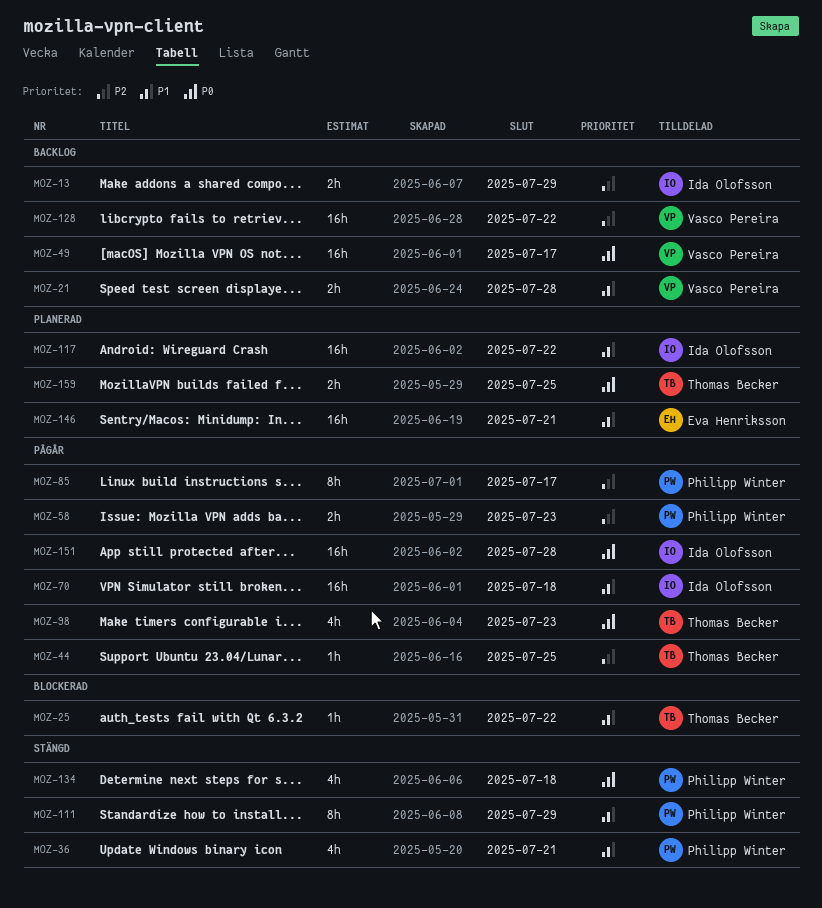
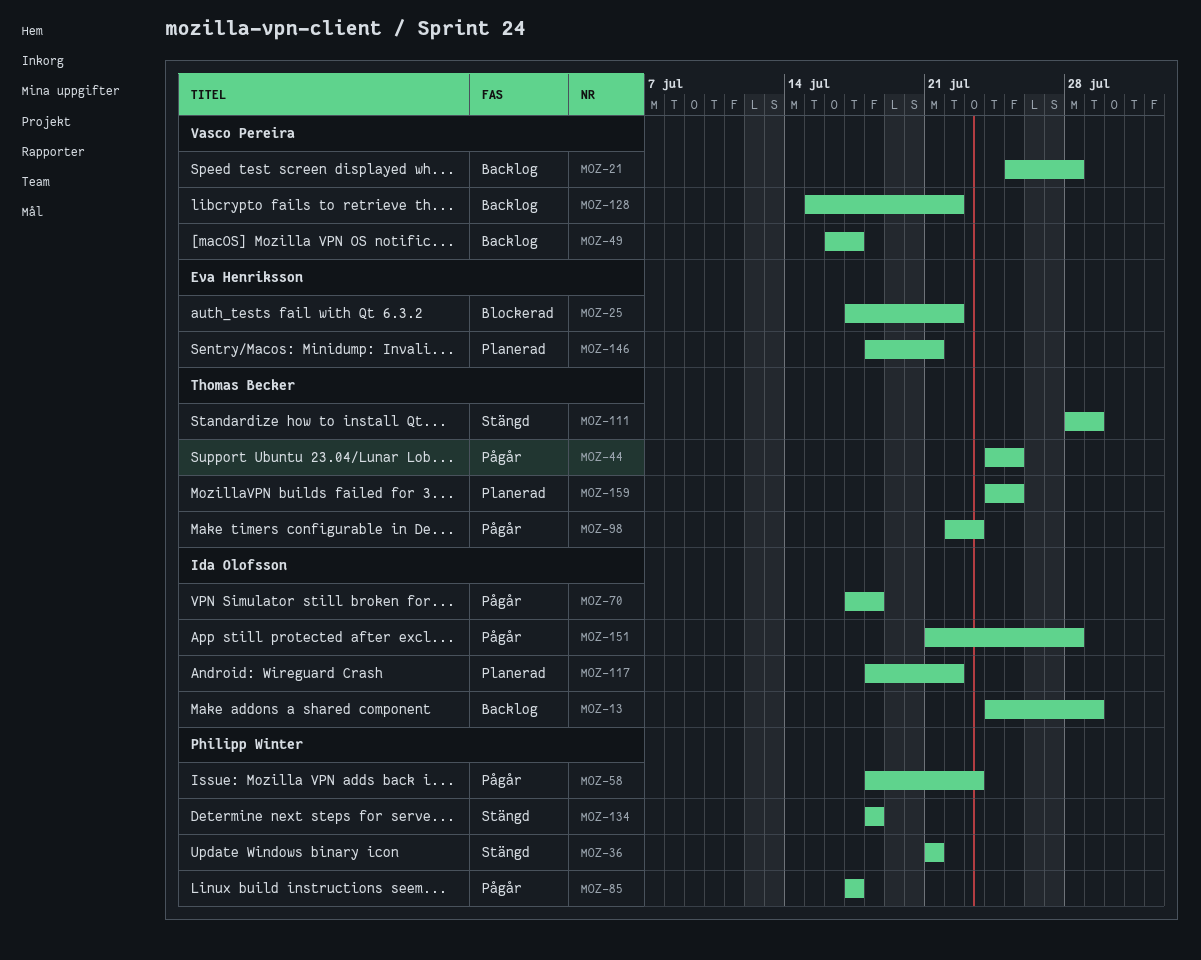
MOZ-25, owner: Thomas Becker -> Eva Henriksson
MOZ-111, owner: Philipp Winter -> Thomas Becker

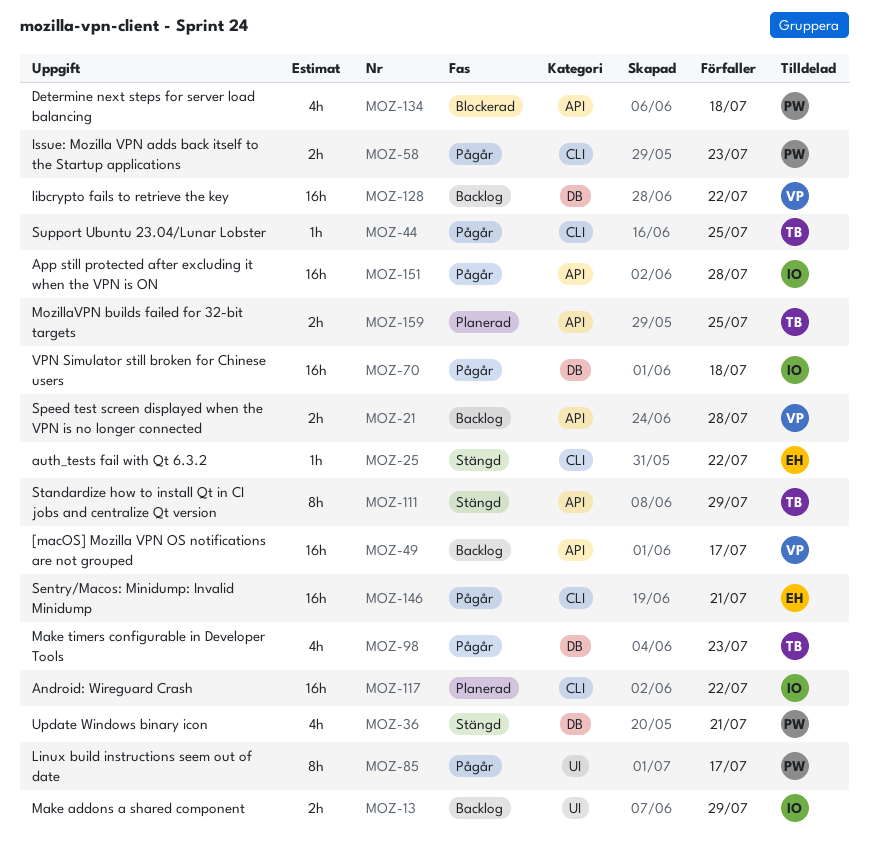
MOZ-25, status: Blockerad -> Stängd
MOZ-134, status: Stängd -> Blockerad
MOZ-146, status: Planerad -> Pågår

